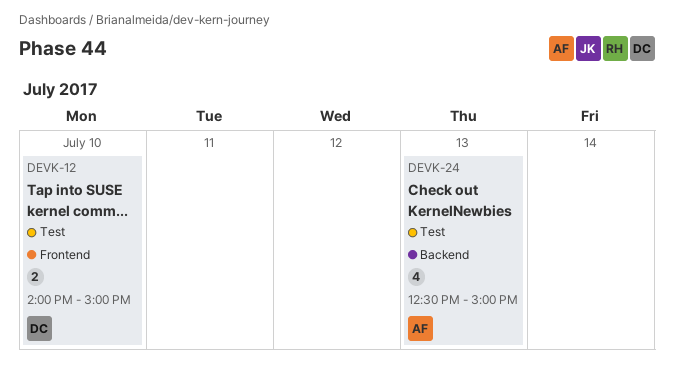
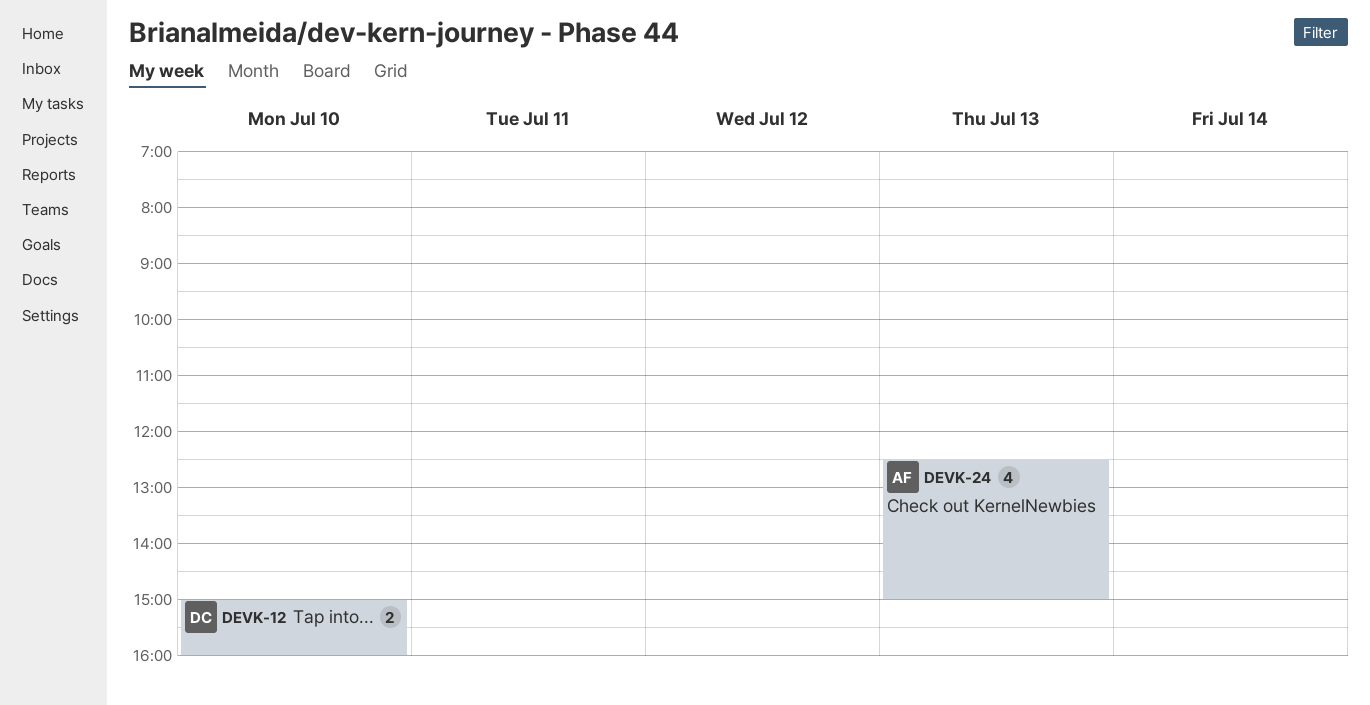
DEVK-12, begins: 14:00 -> 15:00
DEVK-12, ends: 15:00 -> 16:00

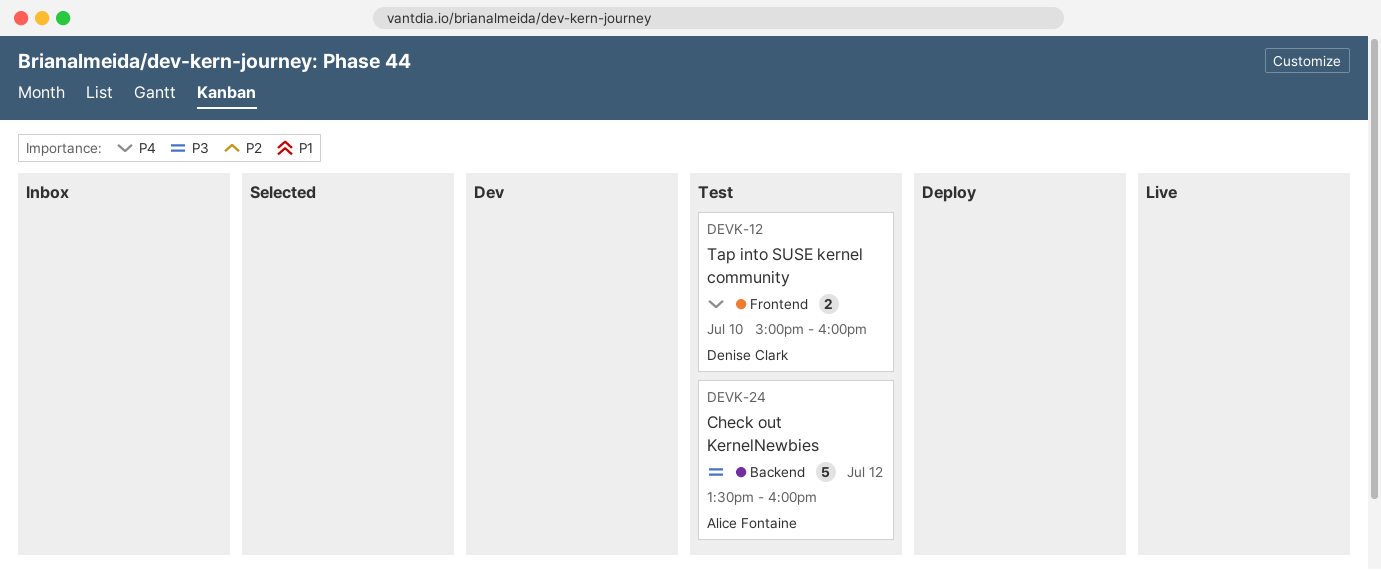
DEVK-24, estimate: 4 -> 5
DEVK-24, day: Jul 13 -> Jul 12
DEVK-24, begins: 12:30 -> 13:30
DEVK-24, ends: 15:00 -> 16:00

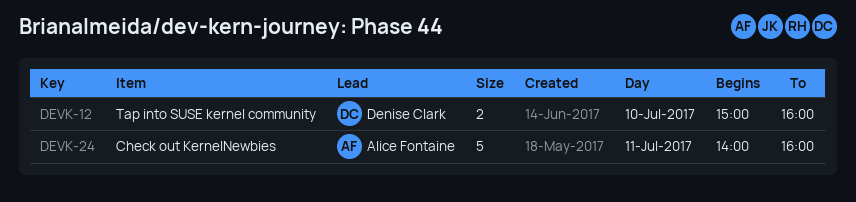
DEVK-24, day: Jul 12 -> Jul 11
DEVK-24, begins: 13:30 -> 14:00

